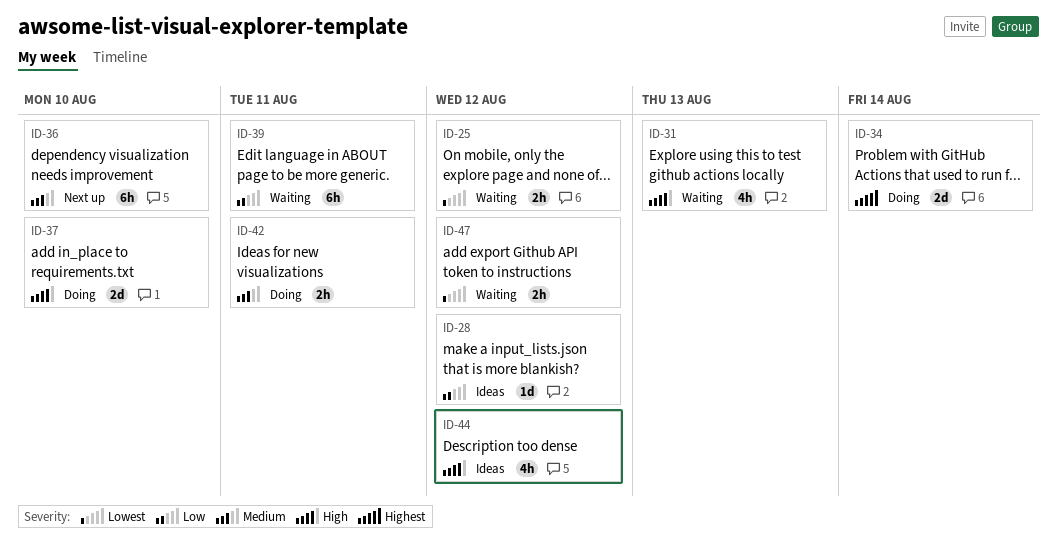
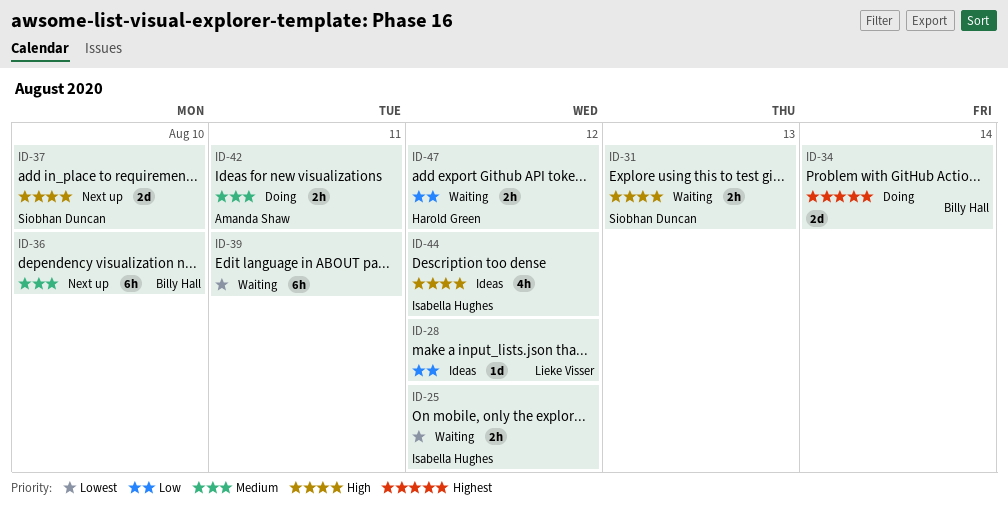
ID-31, estimate: 4h -> 2h
ID-37, status: Doing -> Next up
ID-39, priority: Low -> Lowest
ID-47, priority: Lowest -> Low

